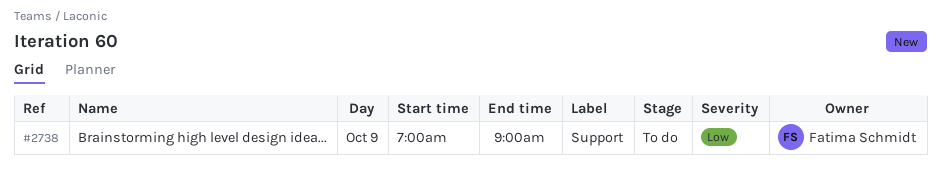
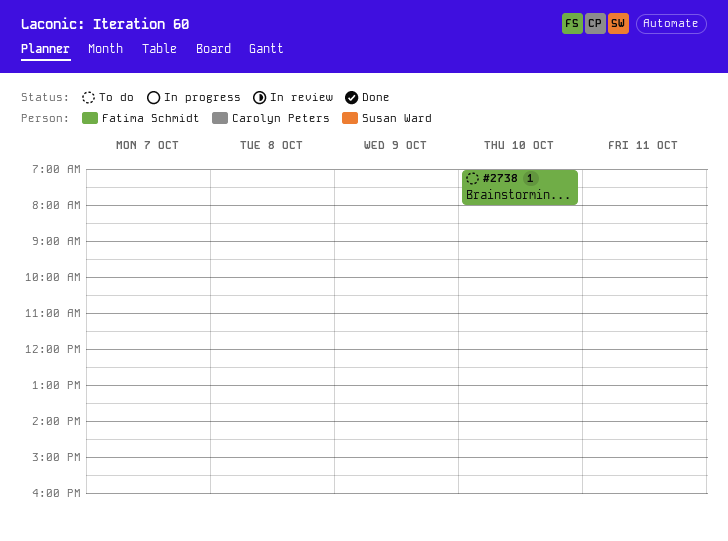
#2738, day: Oct 9 -> Oct 10
#2738, ends: 09:00 -> 08:00

